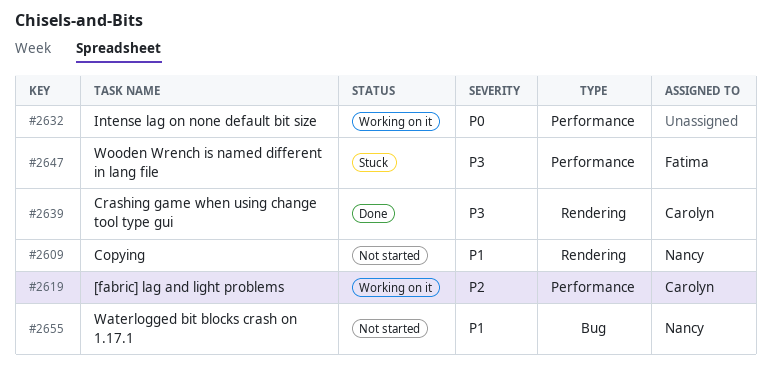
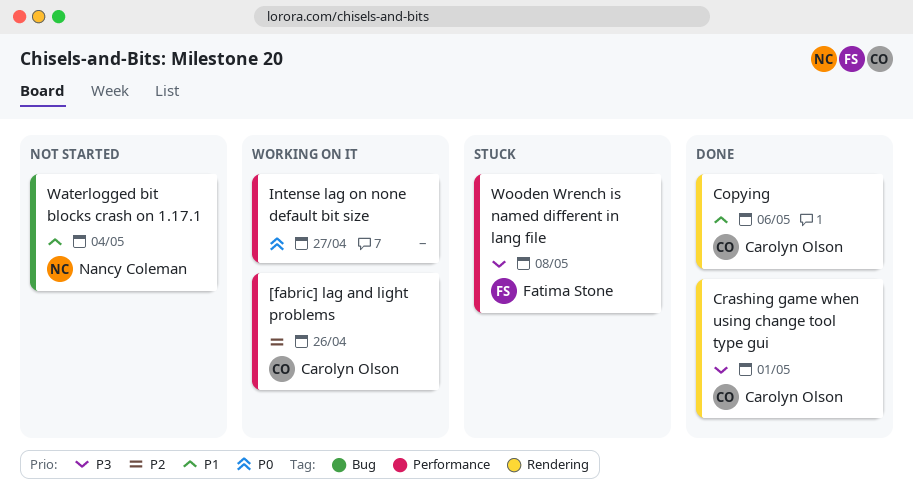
Copying, status: Not started -> Done
Copying, owner: Nancy Coleman -> Carolyn Olson

